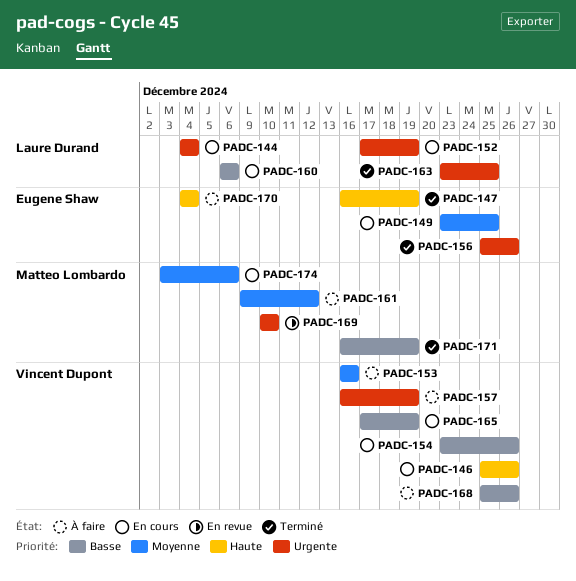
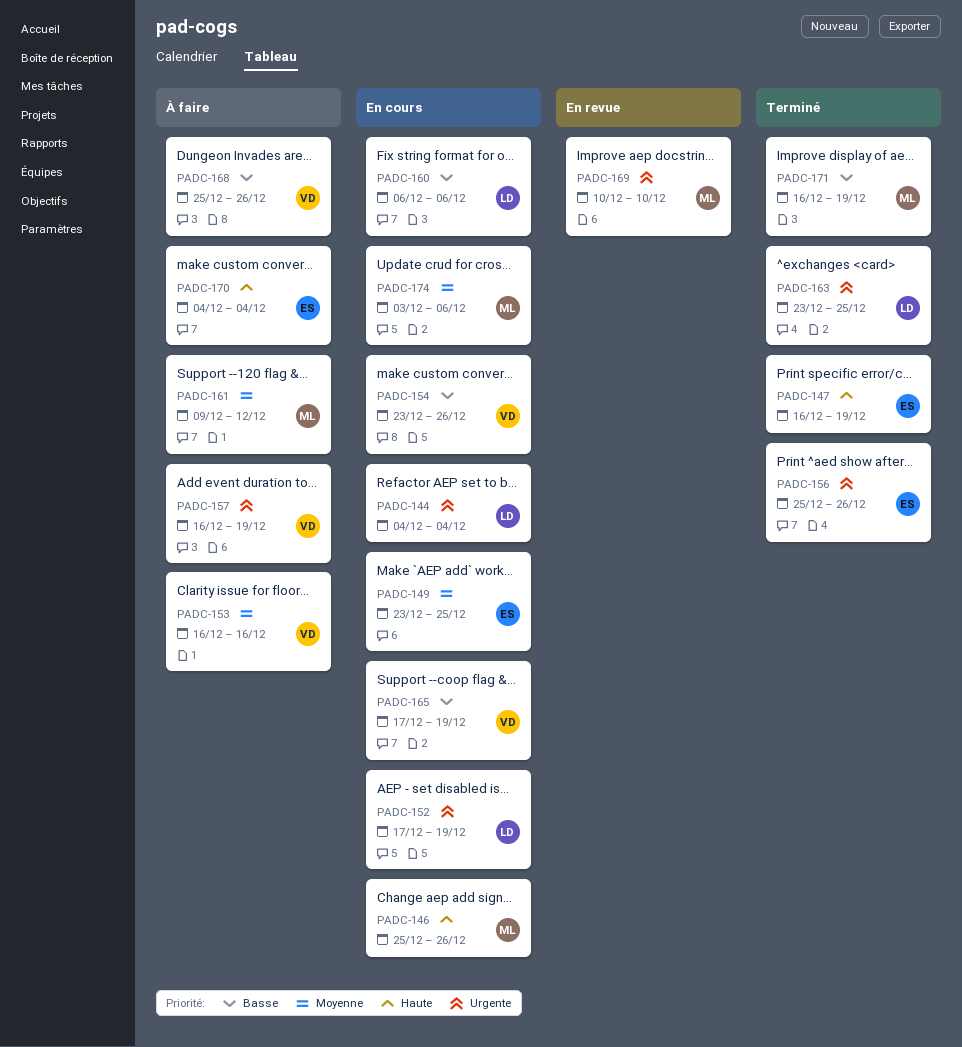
PADC-146, owner: Vincent Dupont -> Matteo Lombardo

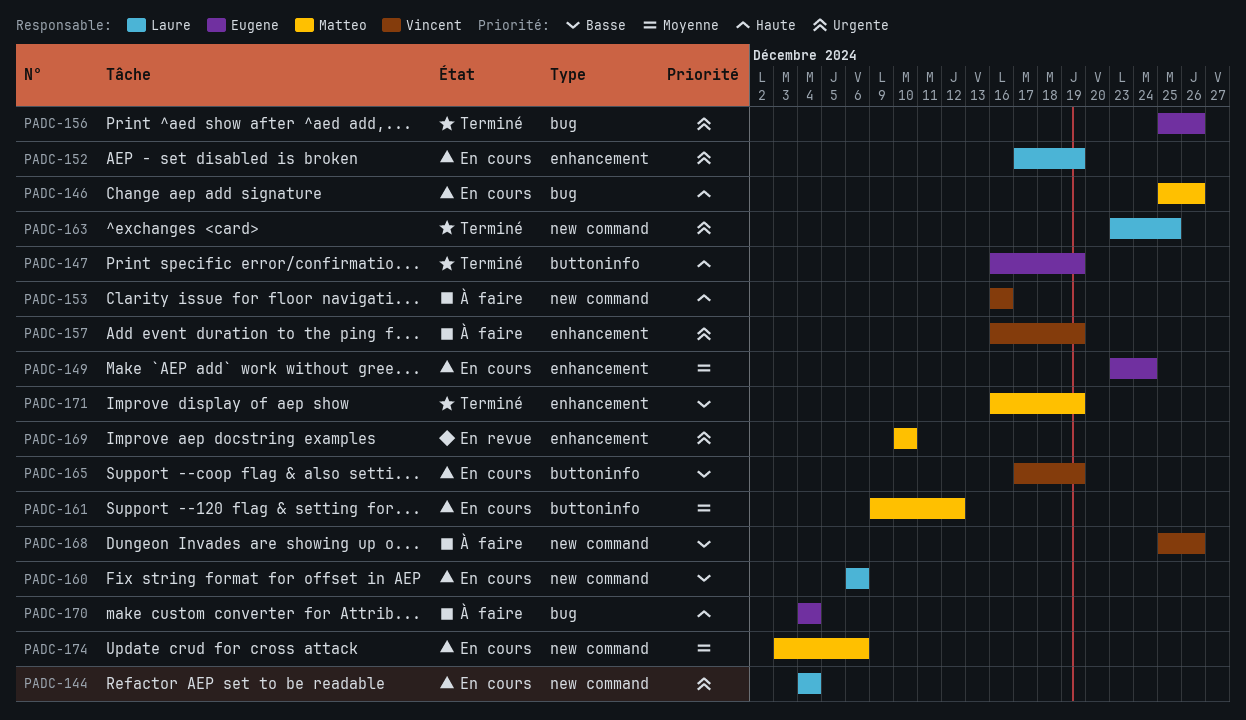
PADC-149, due: Dec 25 -> Dec 24
PADC-153, priority: Moyenne -> Haute
PADC-154: present -> none
PADC-161, status: À faire -> En cours

